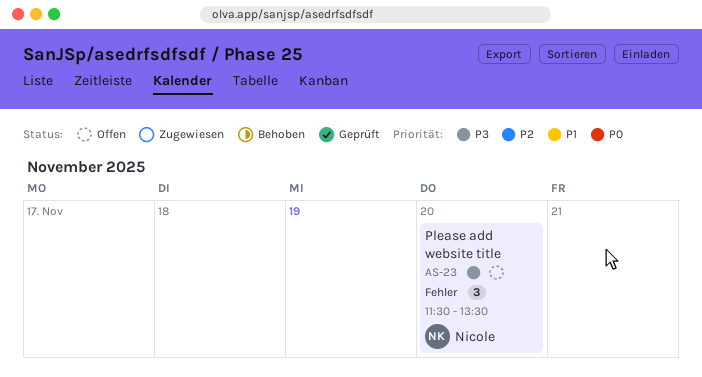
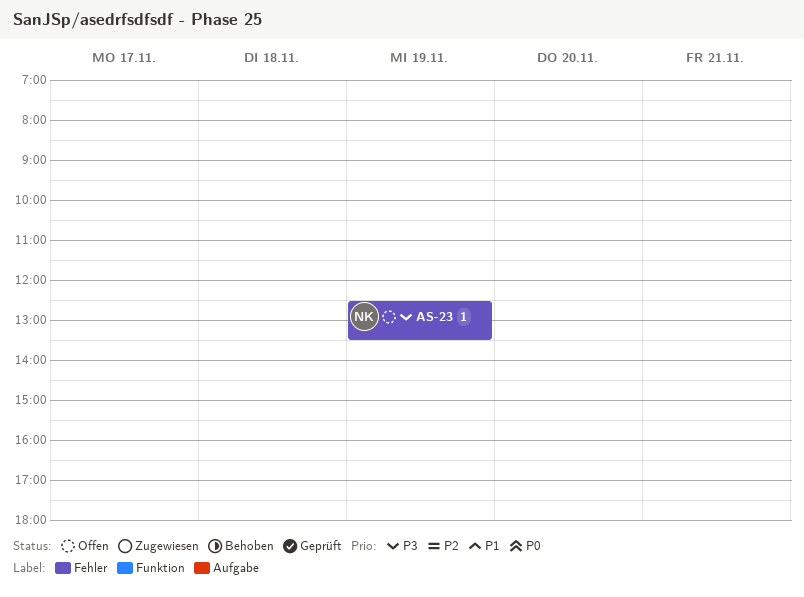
AS-23, estimate: 3 -> 1
AS-23, day: Nov 20 -> Nov 19
AS-23, begins: 11:30 -> 12:30

